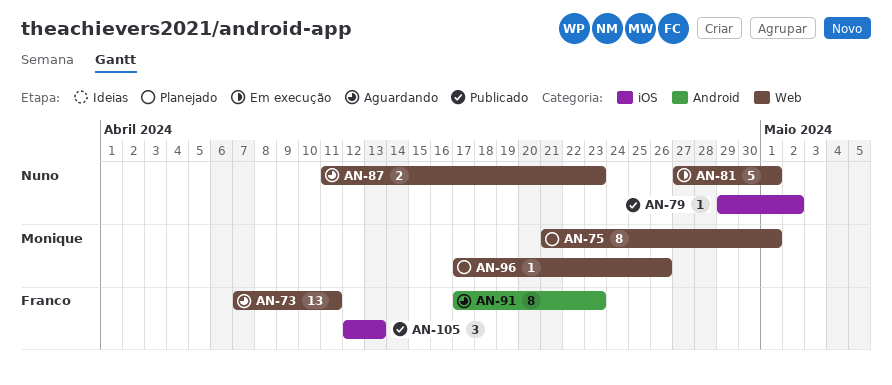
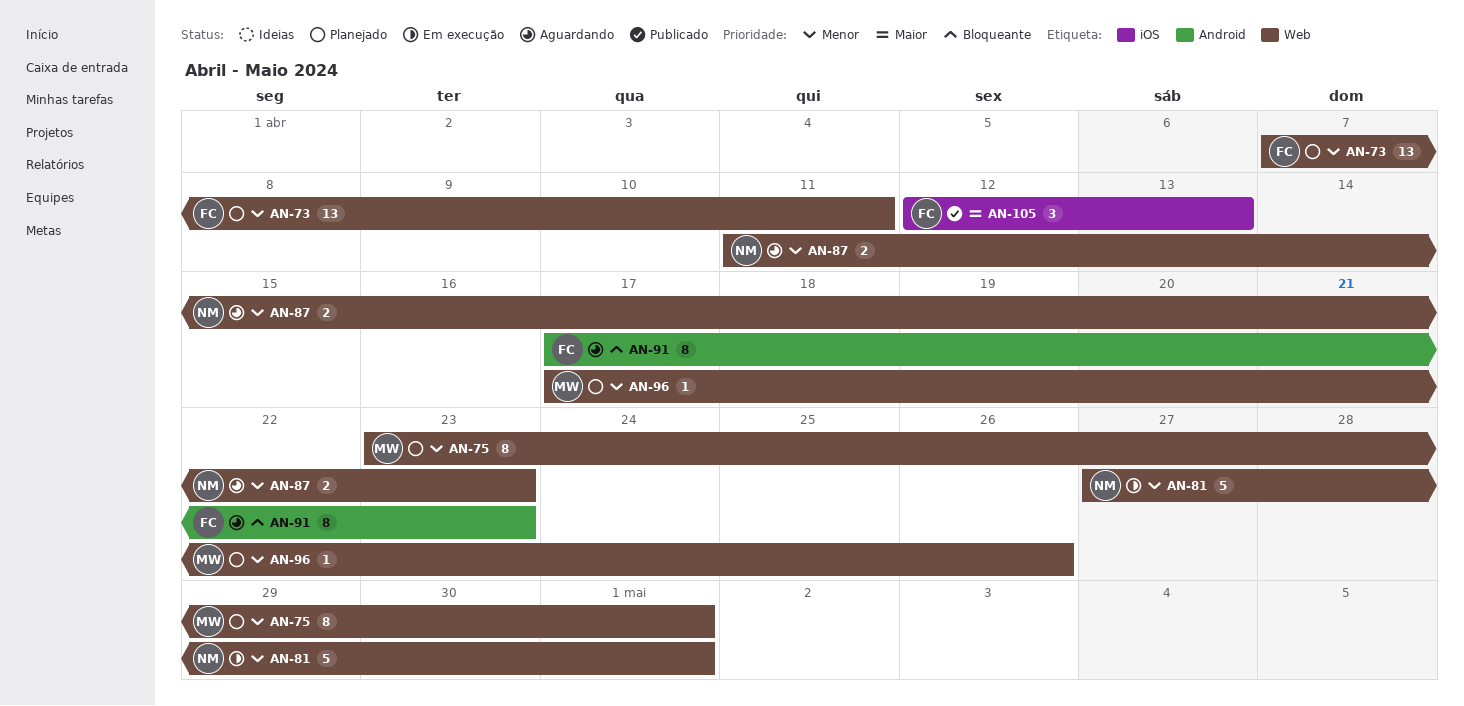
AN-73, status: Aguardando -> Planejado
AN-75, start: Apr 21 -> Apr 23
AN-79: present -> none

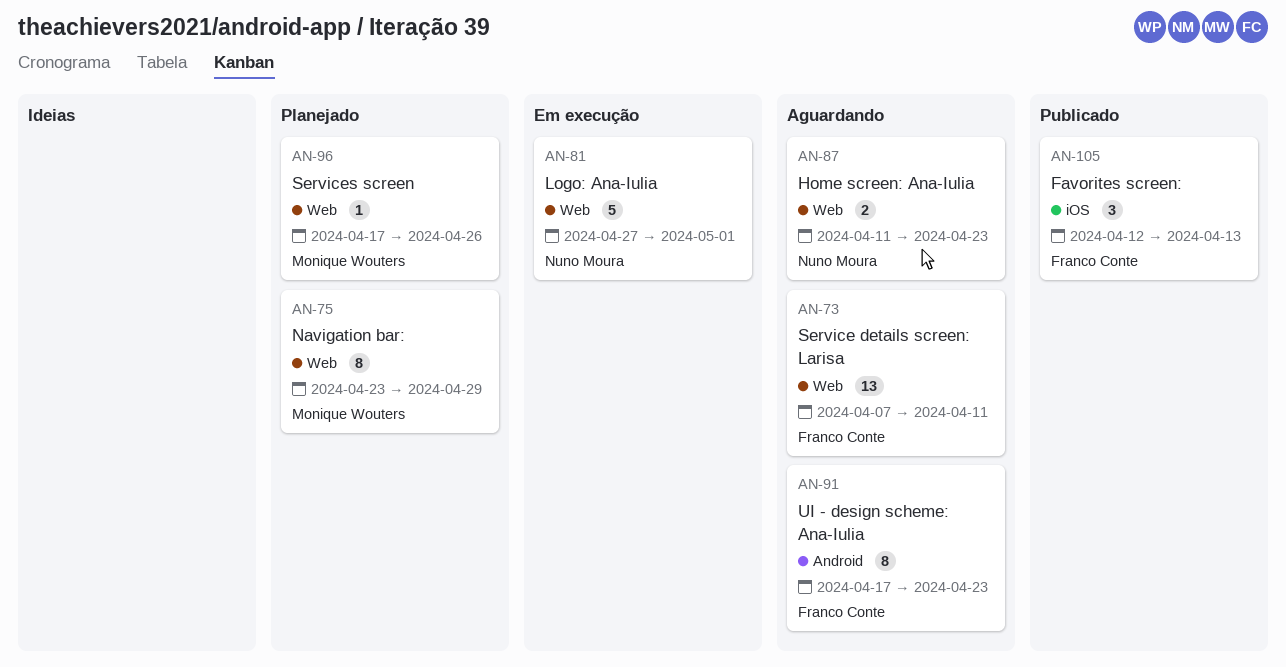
AN-73, status: Planejado -> Aguardando
AN-75, due: May 1 -> Apr 29

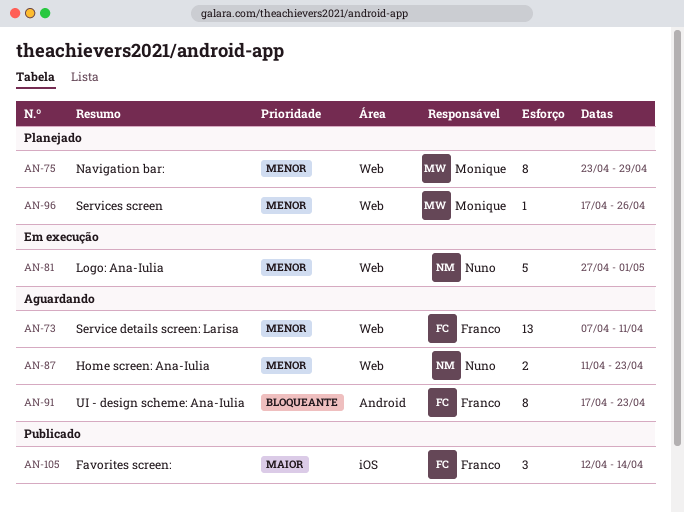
AN-105, due: Apr 13 -> Apr 14

